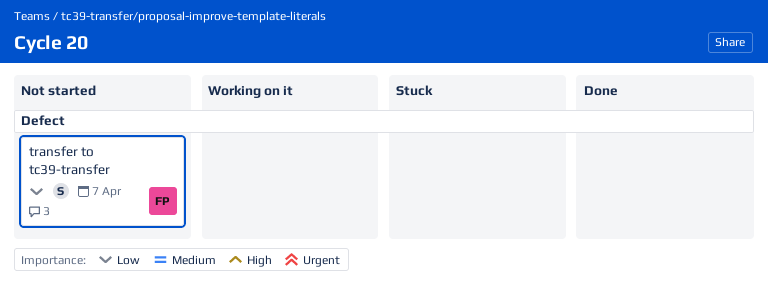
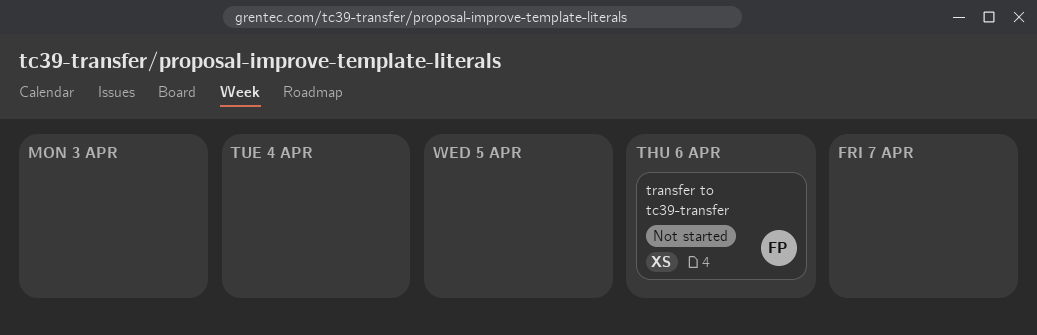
transfer to tc39-transfer, estimate: S -> XS
transfer to tc39-transfer, due: Apr 7 -> Apr 6

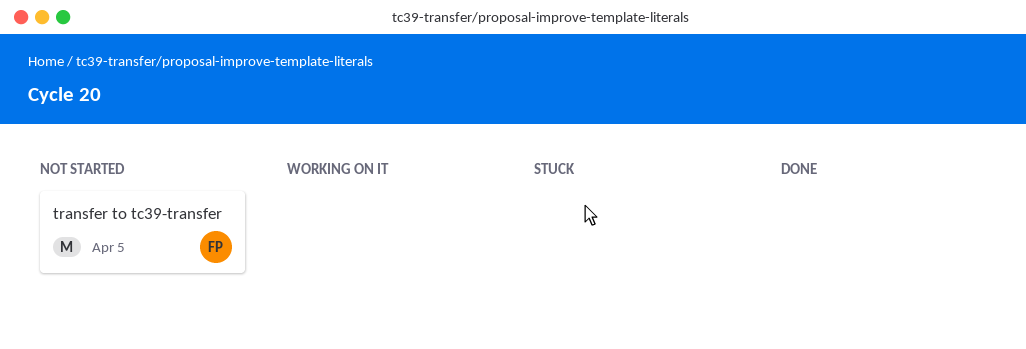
transfer to tc39-transfer, estimate: XS -> M
transfer to tc39-transfer, due: Apr 6 -> Apr 5

